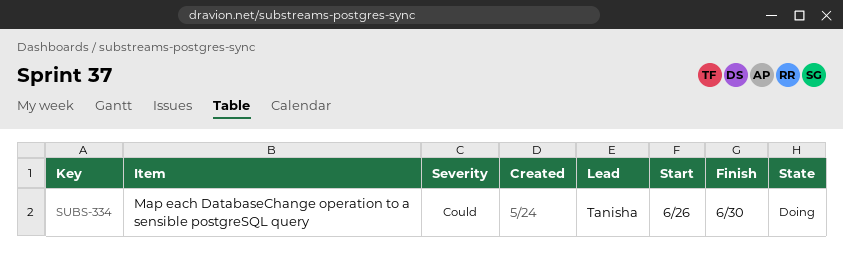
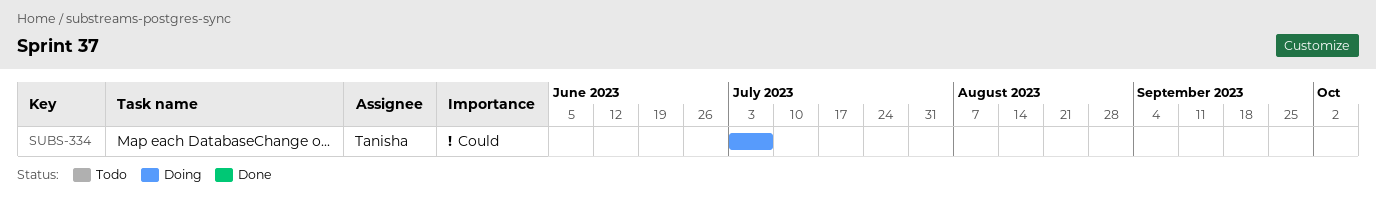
SUBS-334, start: Jun 26 -> Jul 3
SUBS-334, due: Jun 30 -> Jul 7

